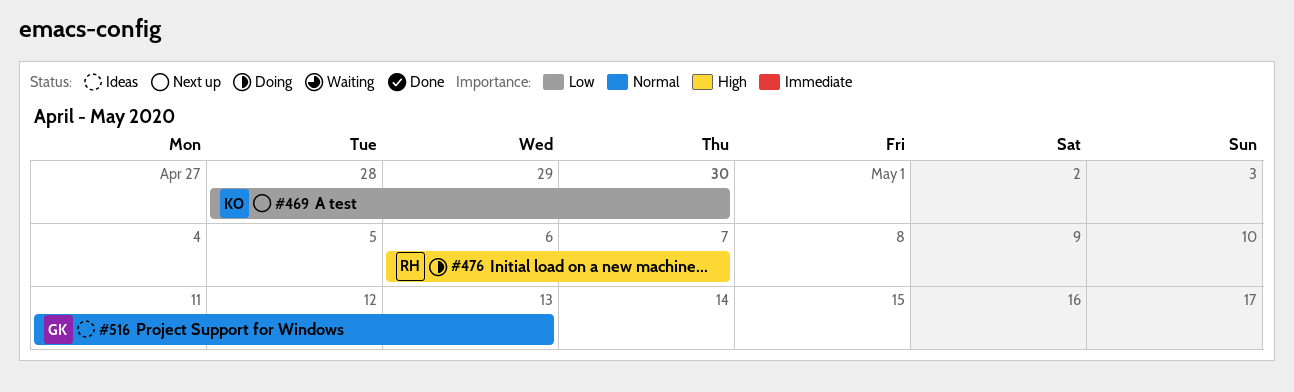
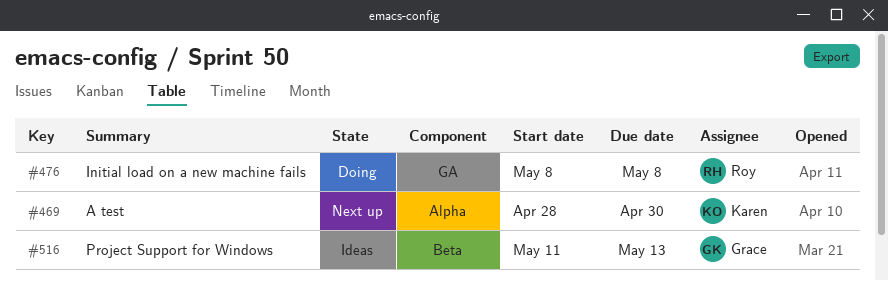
#476, start: May 6 -> May 8
#476, due: May 7 -> May 8

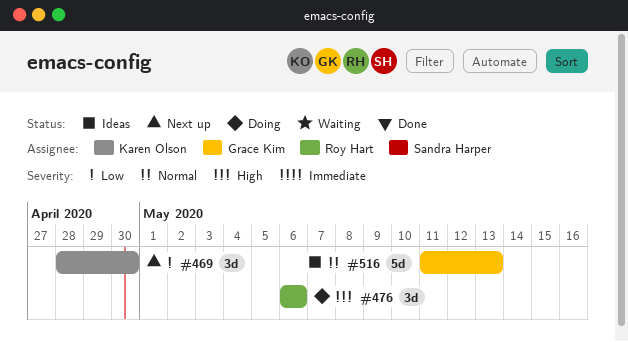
#476, start: May 8 -> May 6
#476, due: May 8 -> May 6

